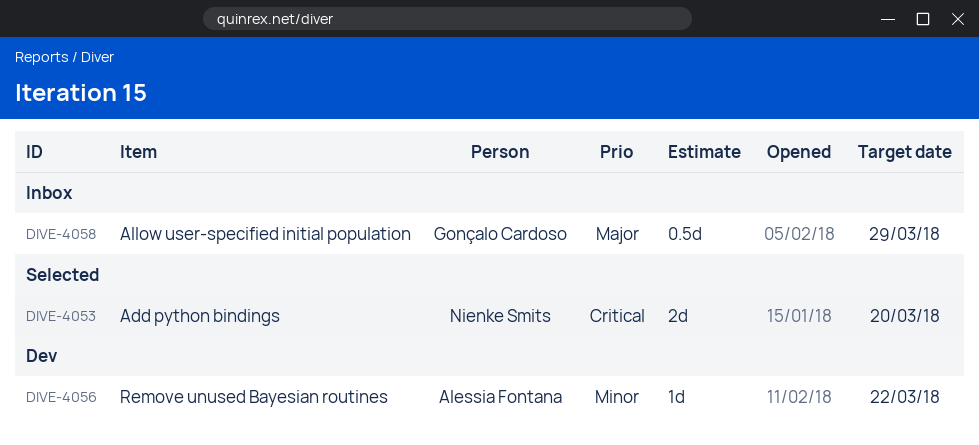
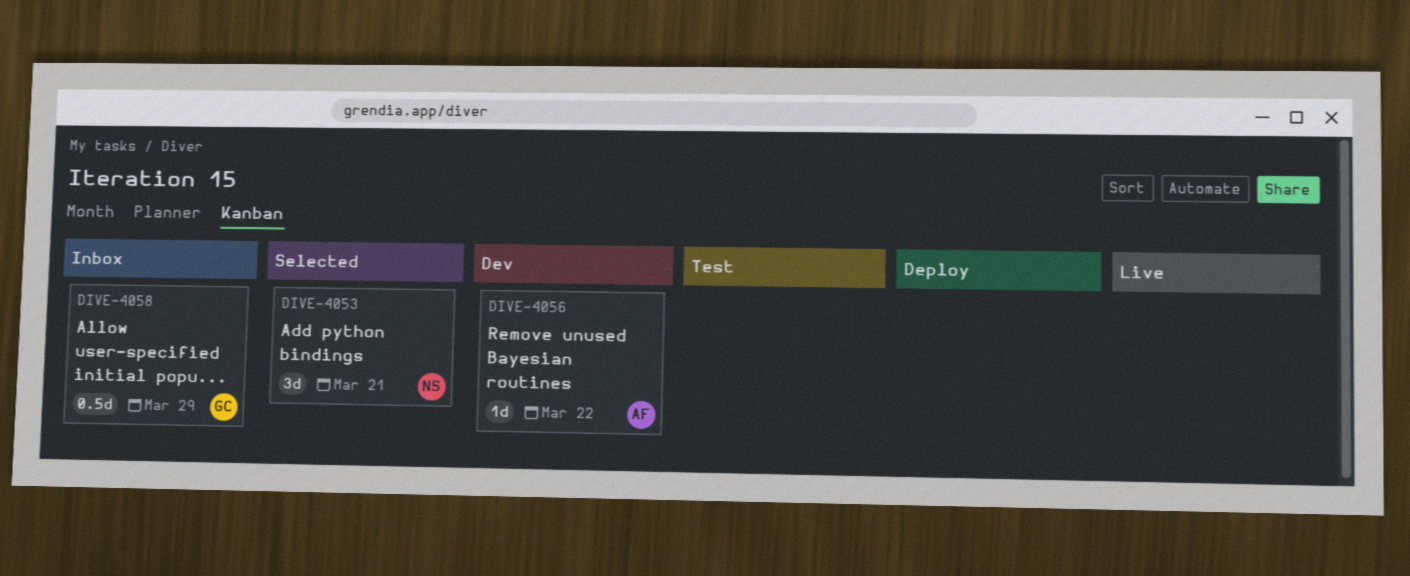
DIVE-4053, estimate: 2d -> 3d
DIVE-4053, due: Mar 20 -> Mar 21

